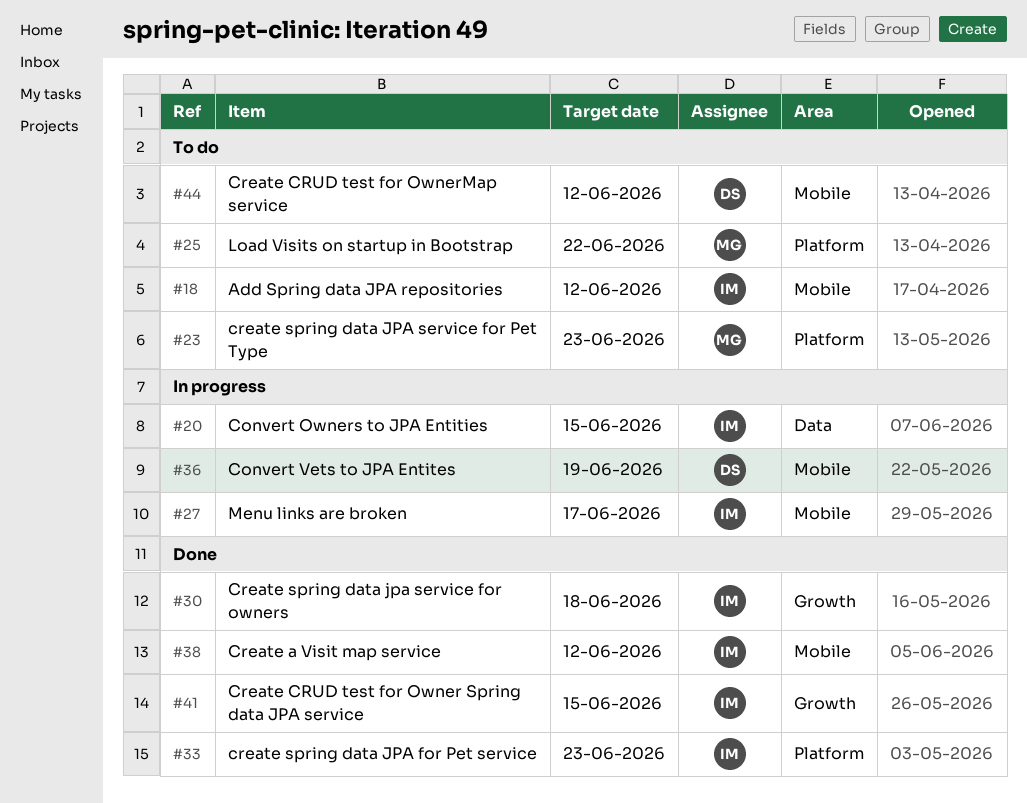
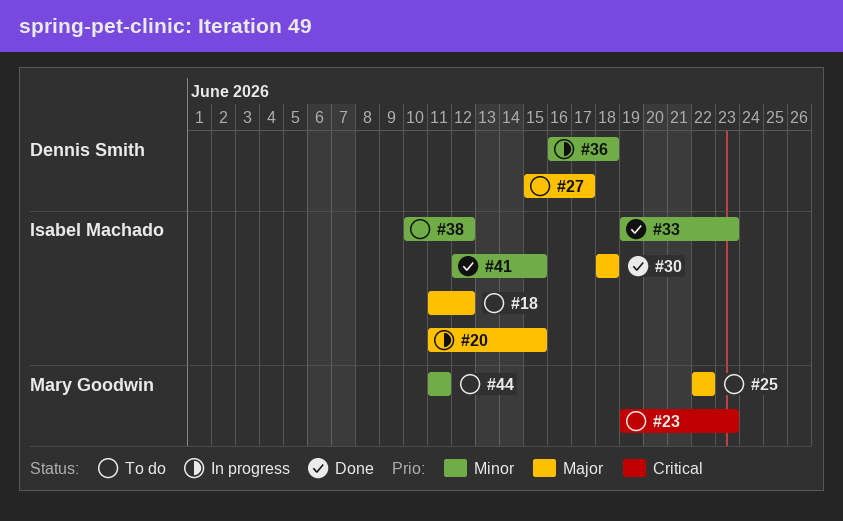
#27, status: In progress -> To do
#27, owner: Isabel Machado -> Dennis Smith
#36, due: Jun 19 -> Jun 18
#38, status: Done -> To do
#44, owner: Dennis Smith -> Mary Goodwin
#44, due: Jun 12 -> Jun 11

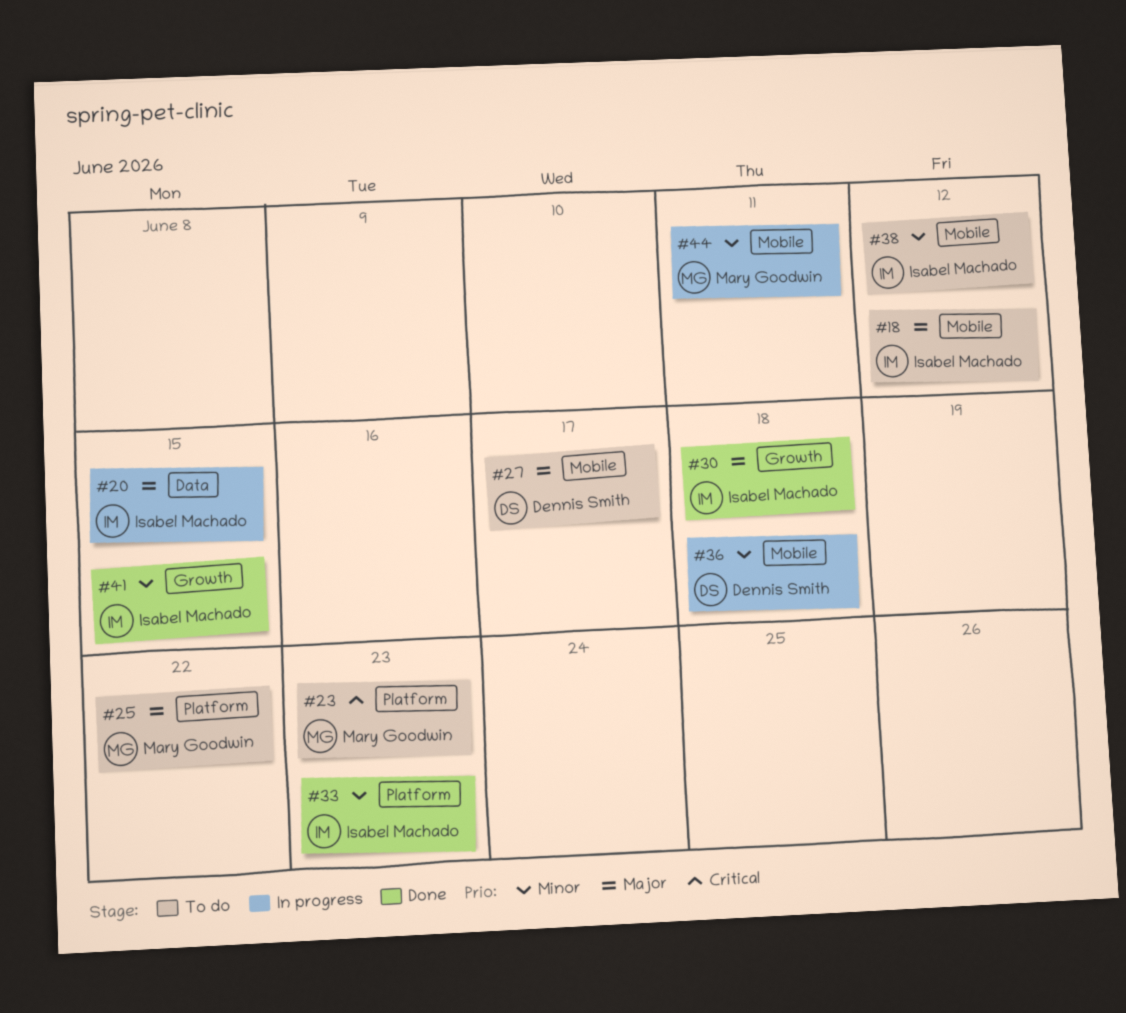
#44, status: To do -> In progress

